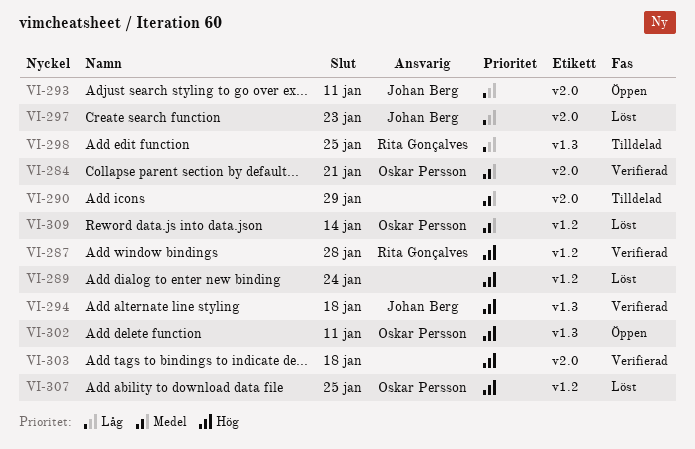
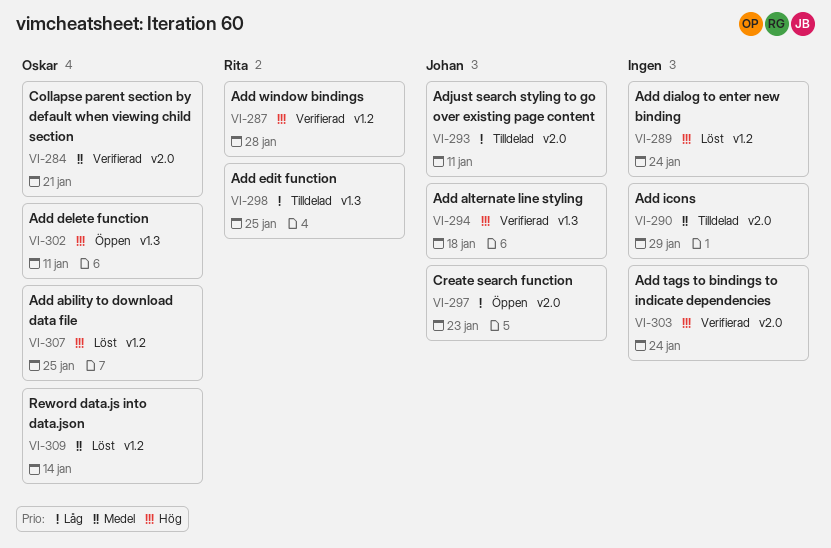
VI-293, status: Öppen -> Tilldelad
VI-297, status: Löst -> Öppen
VI-303, due: Jan 18 -> Jan 24

